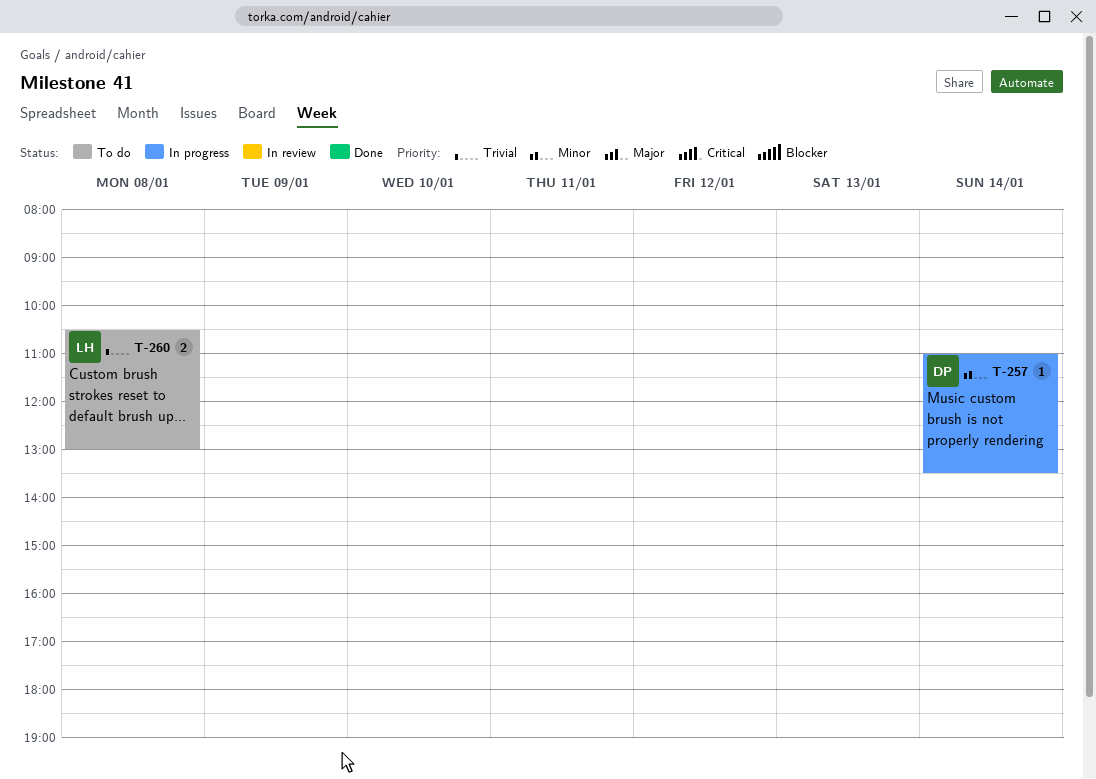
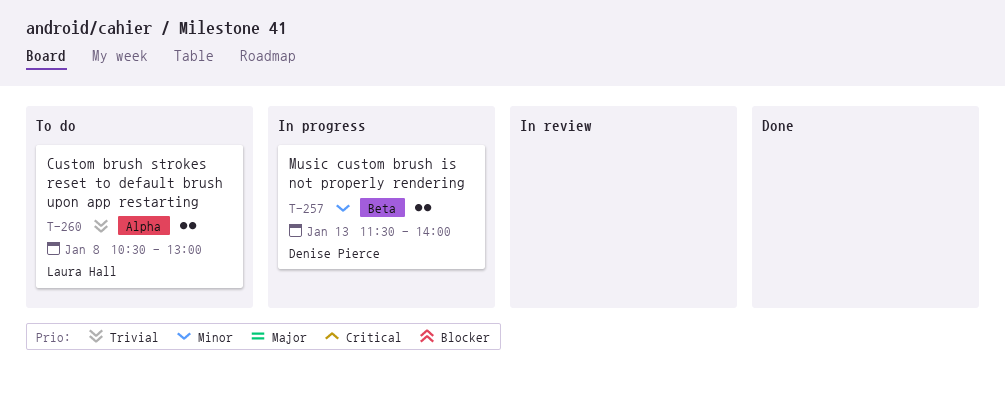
T-257, estimate: 1 -> 2
T-257, day: Jan 14 -> Jan 13
T-257, begins: 11:00 -> 11:30
T-257, ends: 13:30 -> 14:00

